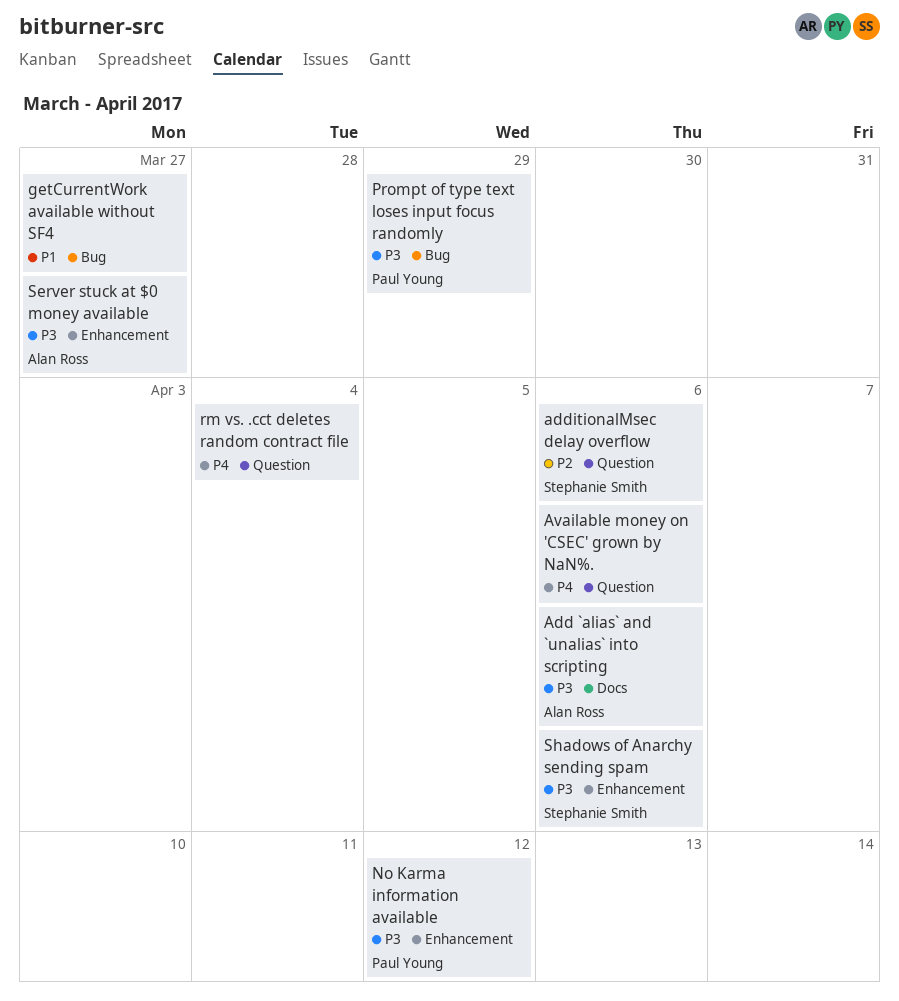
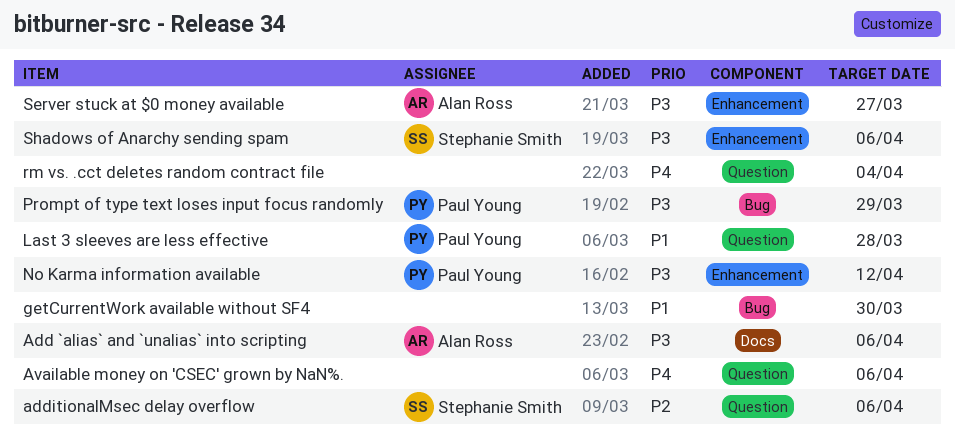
getCurrentWork available without SF4, due: Mar 27 -> Mar 30
Last 3 sleeves are less effective: none -> present

